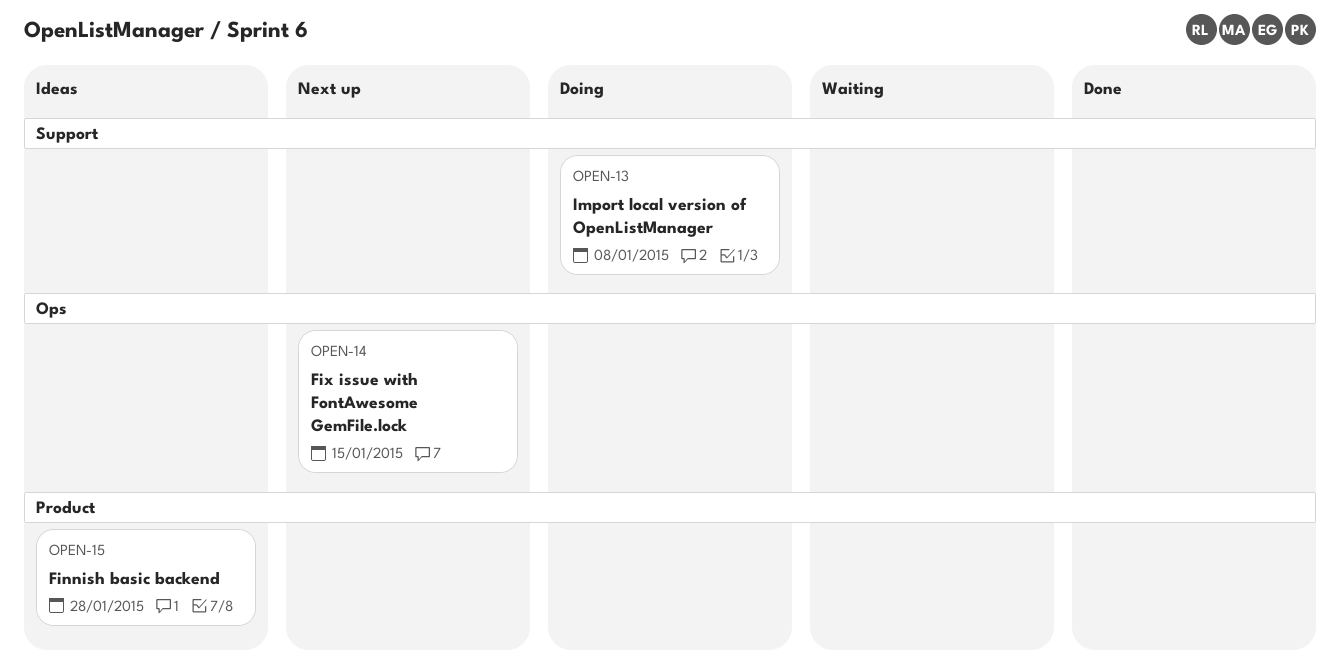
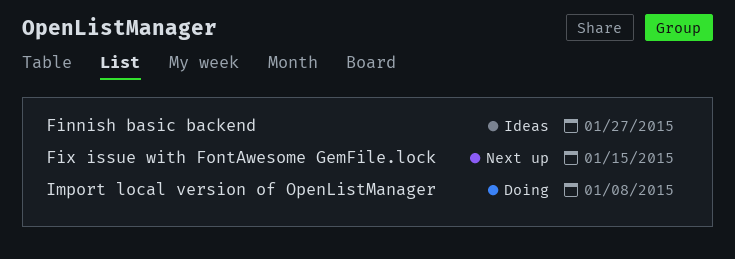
Finnish basic backend, due: Jan 28 -> Jan 27

